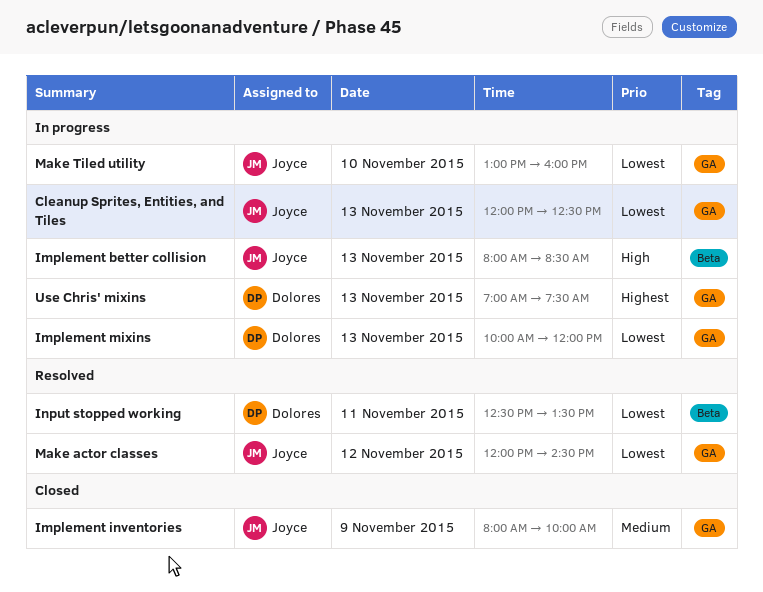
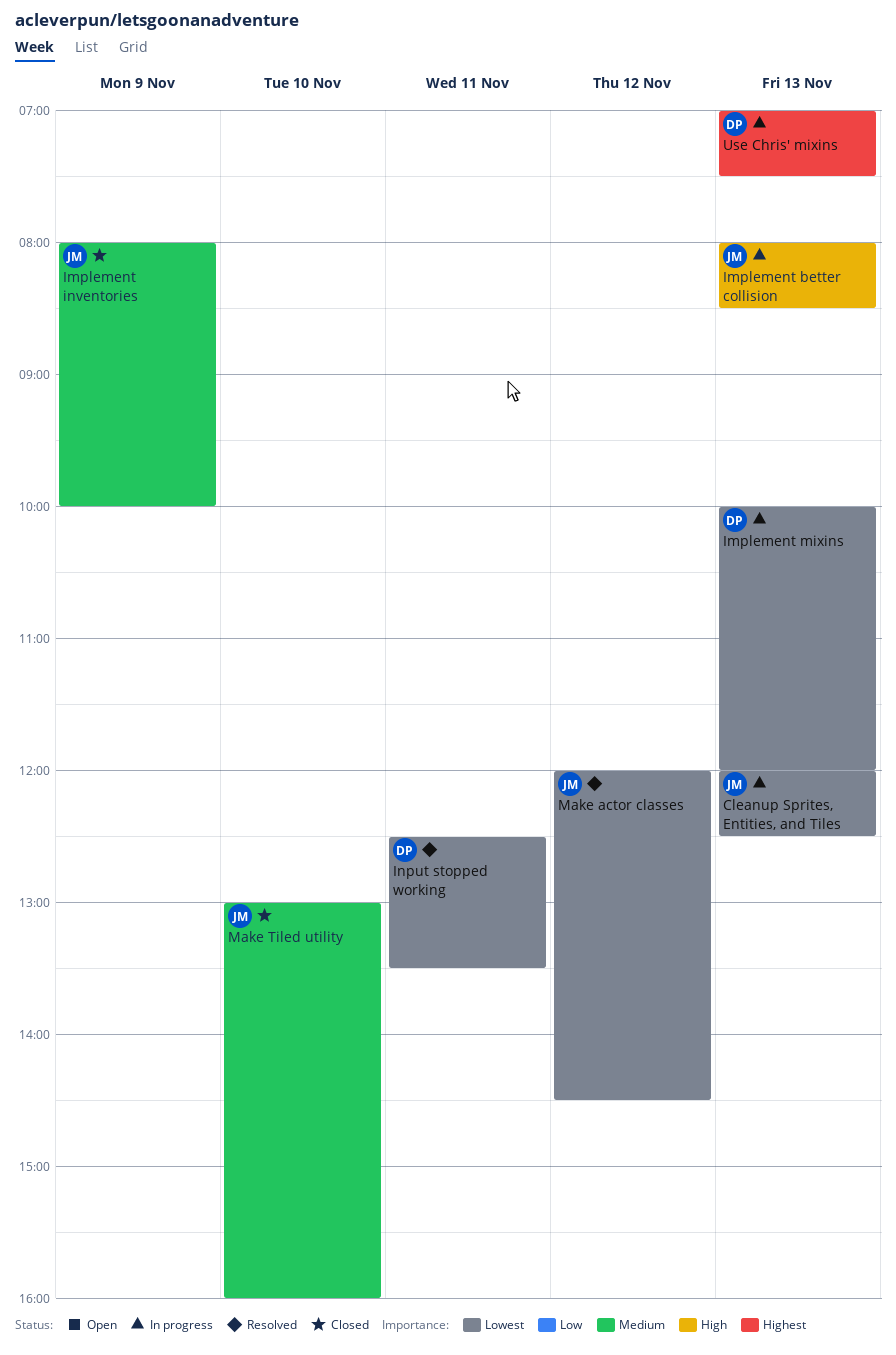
Make Tiled utility, status: In progress -> Closed
Make Tiled utility, priority: Lowest -> Medium

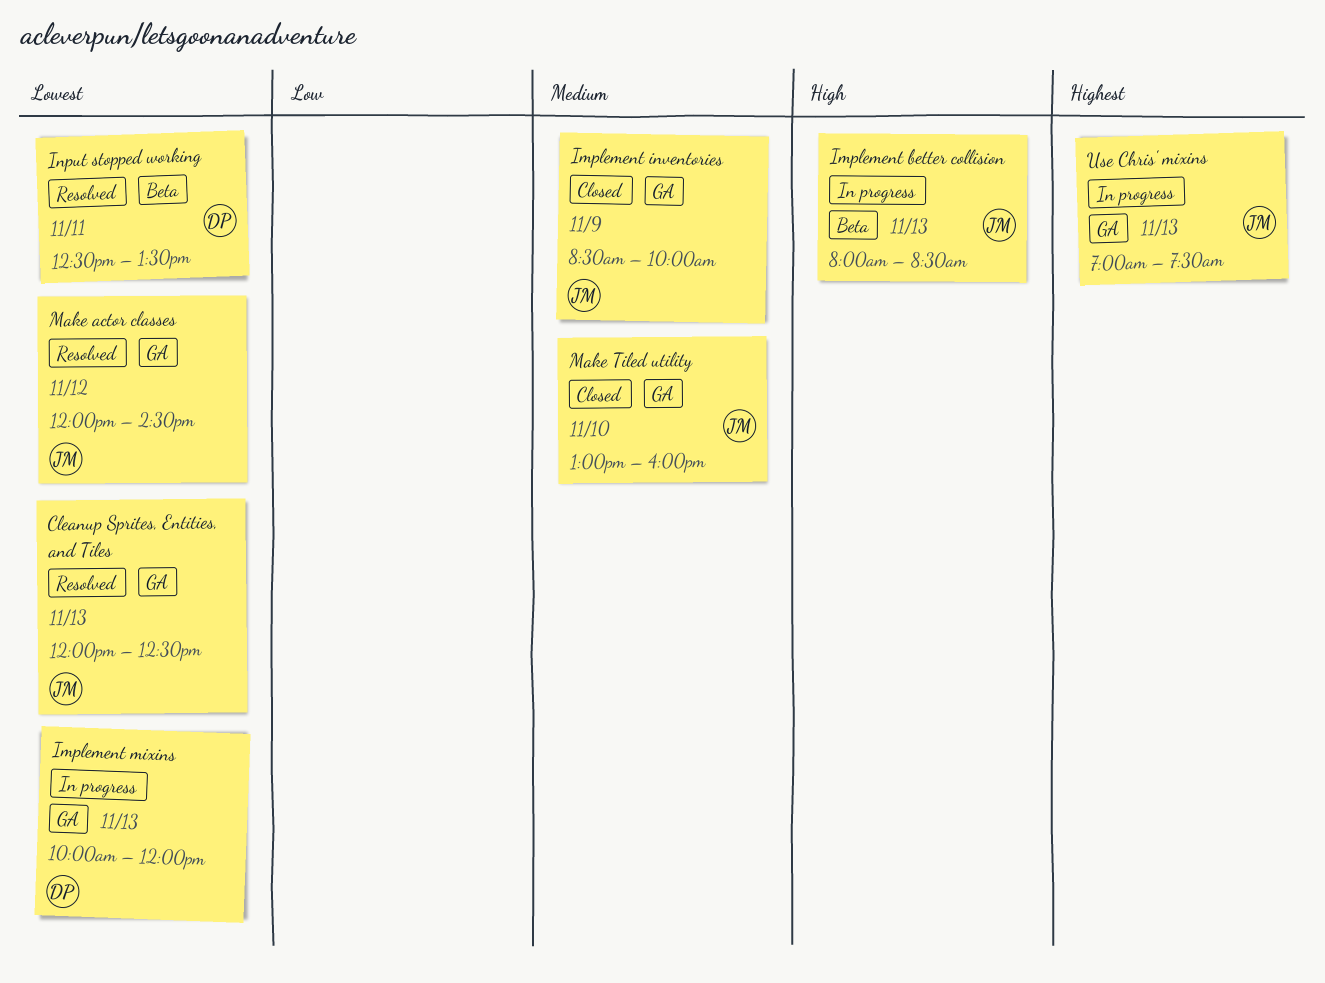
Cleanup Sprites, Entities, and Tiles, status: In progress -> Resolved
Implement inventories, begins: 08:00 -> 08:30
Use Chris' mixins, owner: DP -> JM

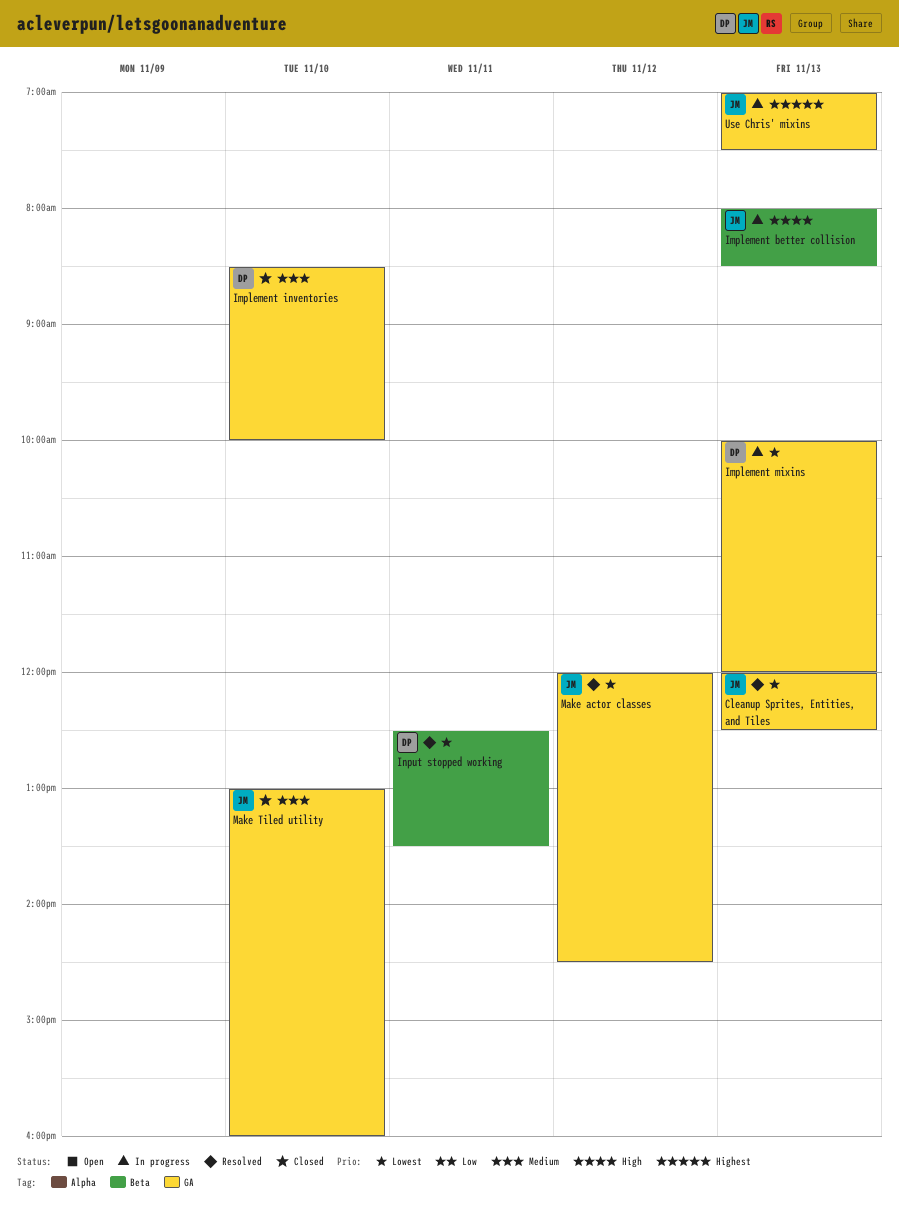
Implement inventories, owner: JM -> DP
Implement inventories, day: Nov 9 -> Nov 10

